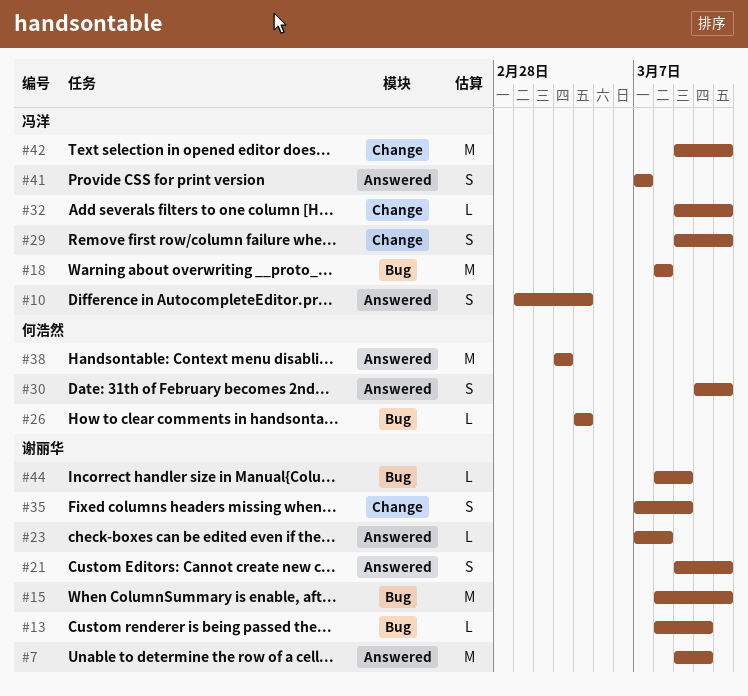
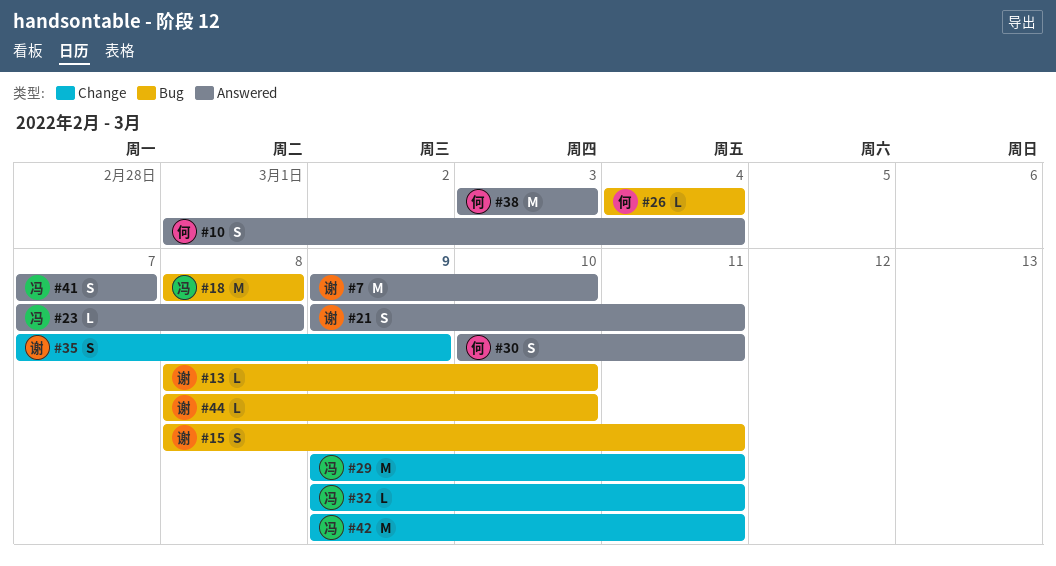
#10, owner: 冯洋 -> 何浩然
#15, estimate: M -> S
#23, owner: 谢丽华 -> 冯洋
#29, estimate: S -> M
#44, due: Mar 9 -> Mar 10

